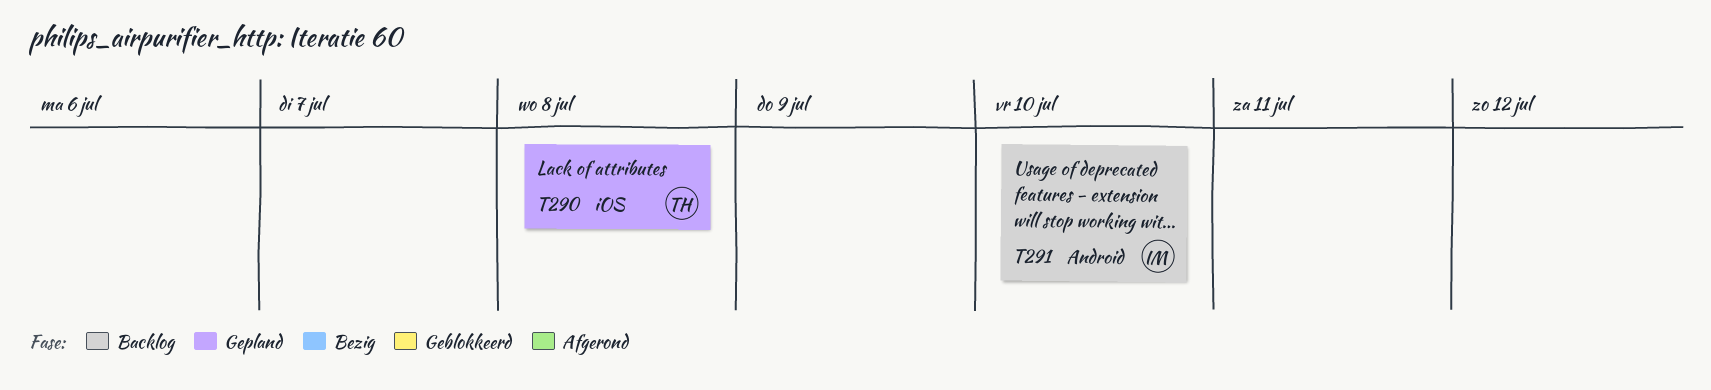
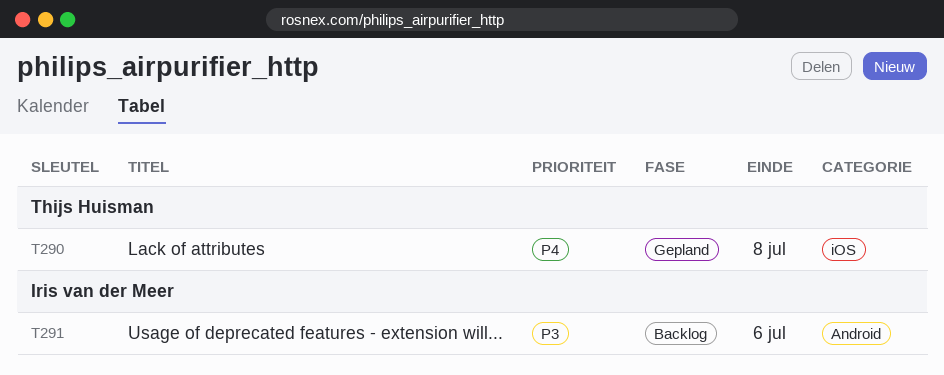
T291, due: Jul 10 -> Jul 6

